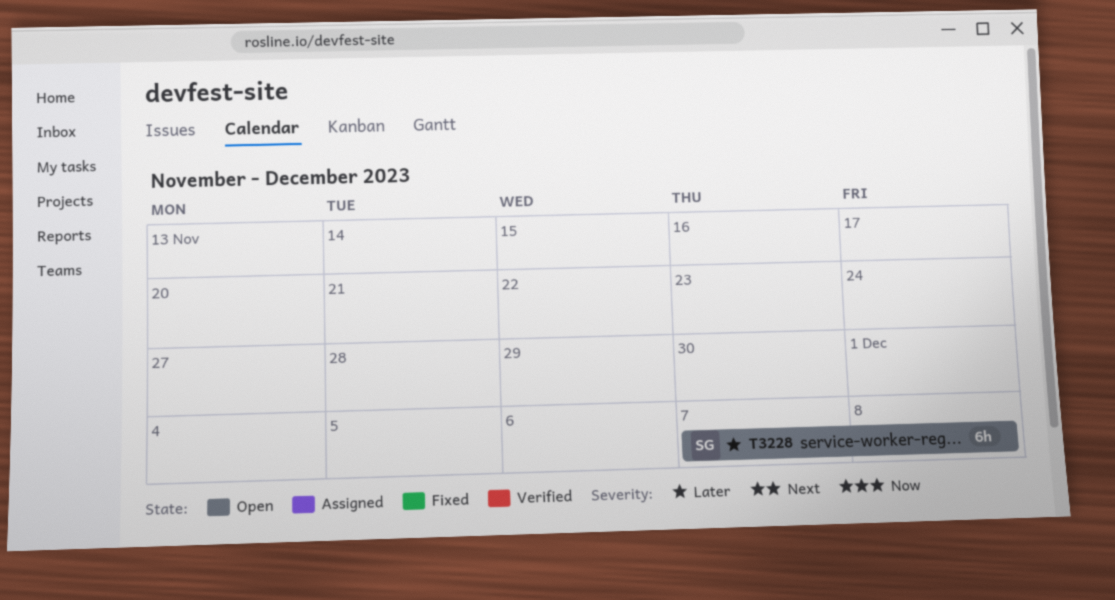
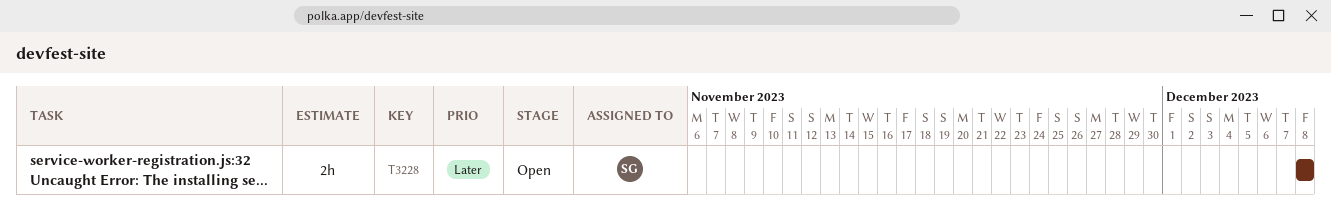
T3228, estimate: 6h -> 2h
T3228, start: Dec 7 -> Dec 8

